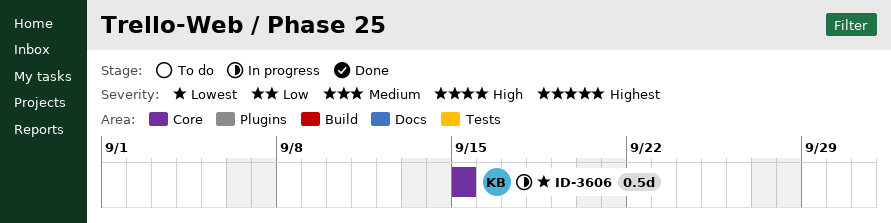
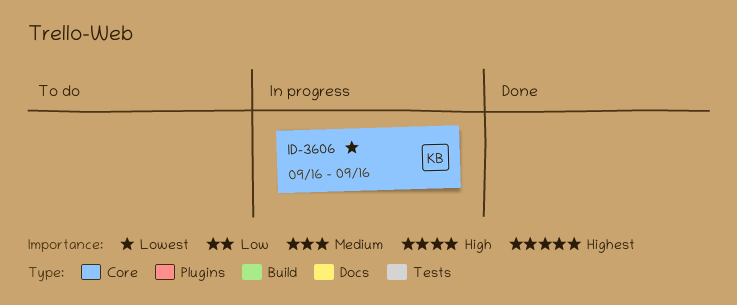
ID-3606, start: Sep 15 -> Sep 16
ID-3606, due: Sep 15 -> Sep 16

